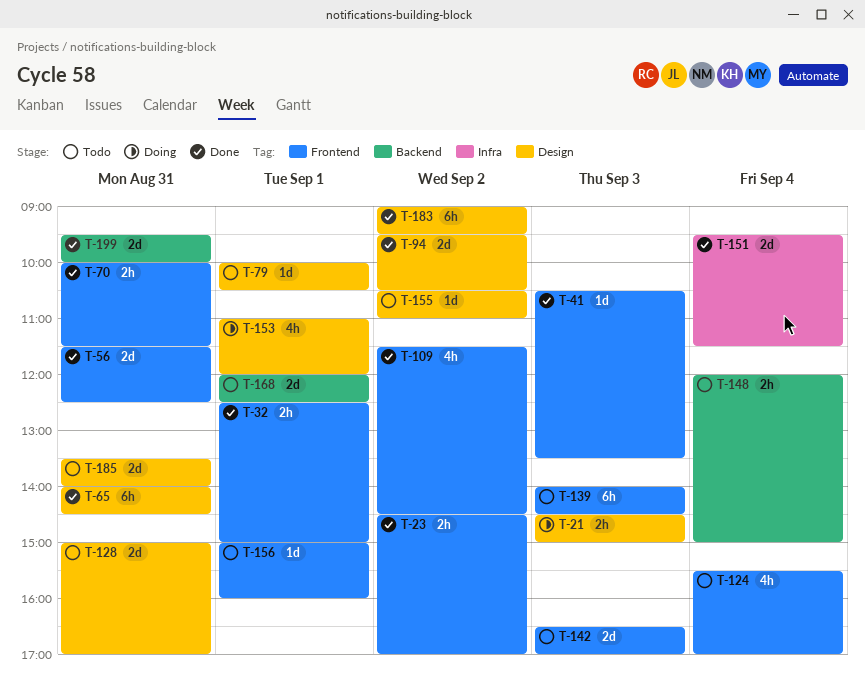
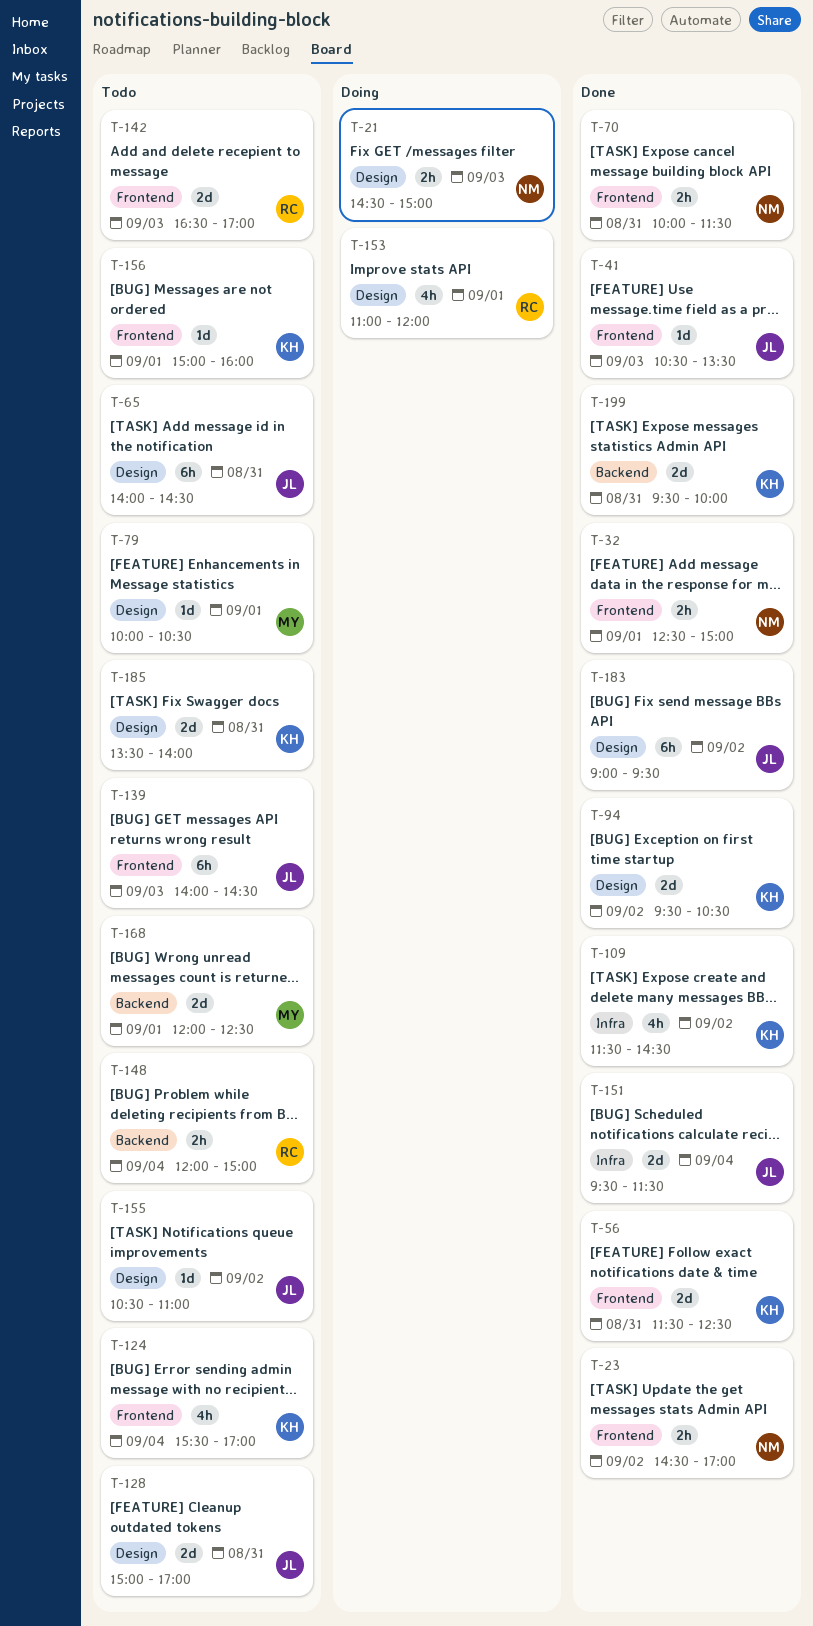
T-65, status: Done -> Todo
T-109, label: Frontend -> Infra

